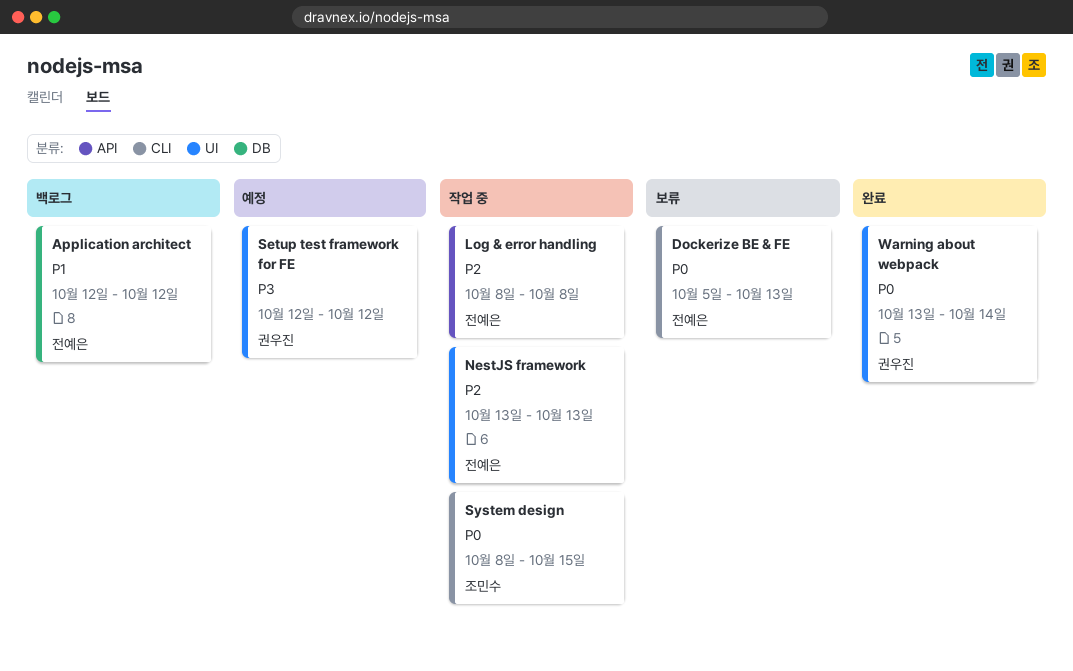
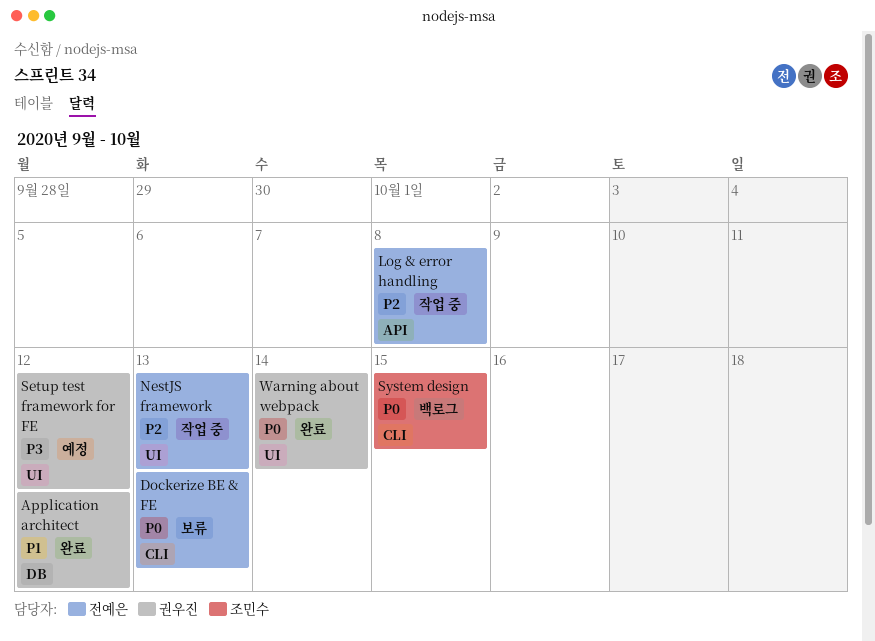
Application architect, status: 백로그 -> 완료
Application architect, owner: 전예은 -> 권우진
System design, status: 작업 중 -> 백로그

